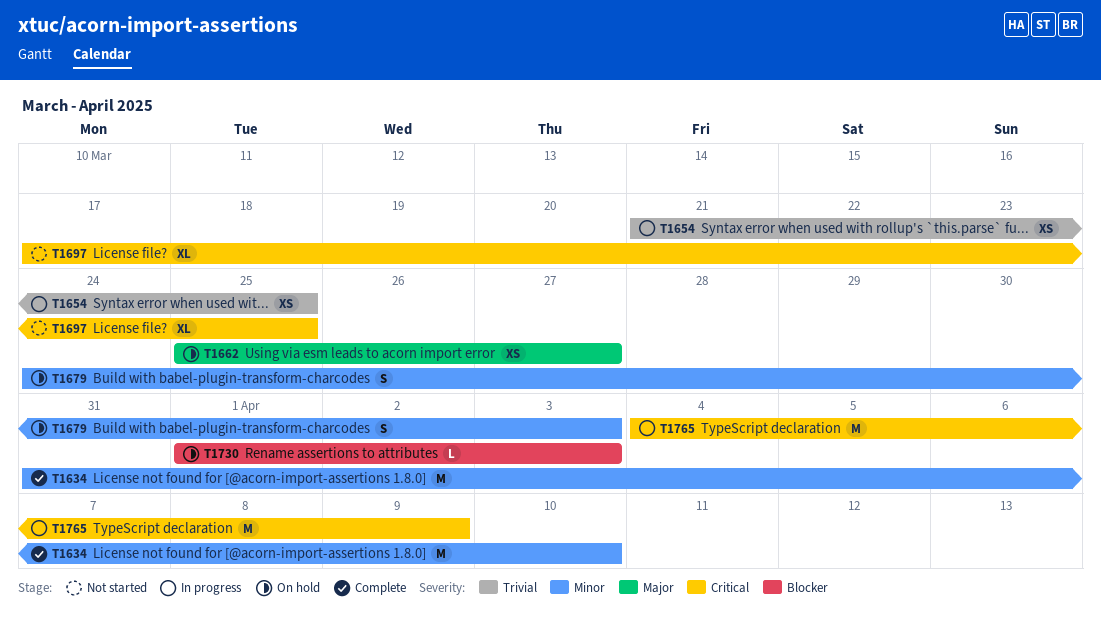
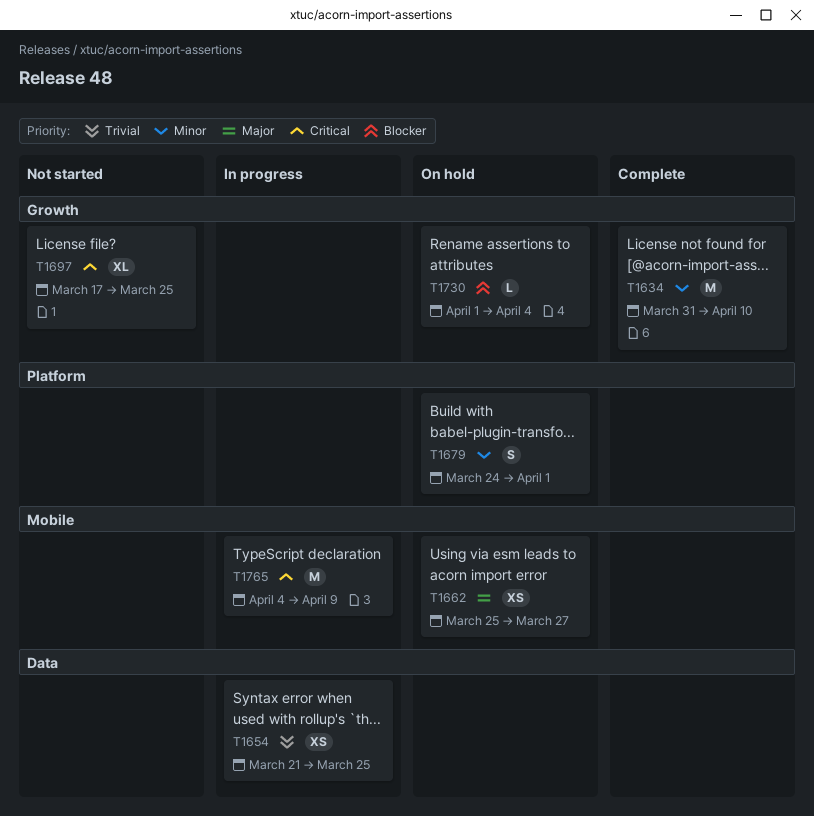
T1679, due: Apr 3 -> Apr 1
T1730, due: Apr 3 -> Apr 4

